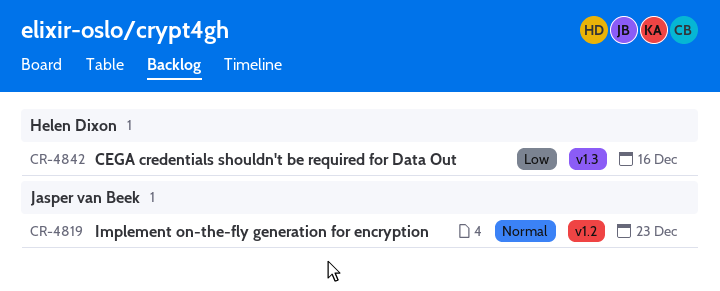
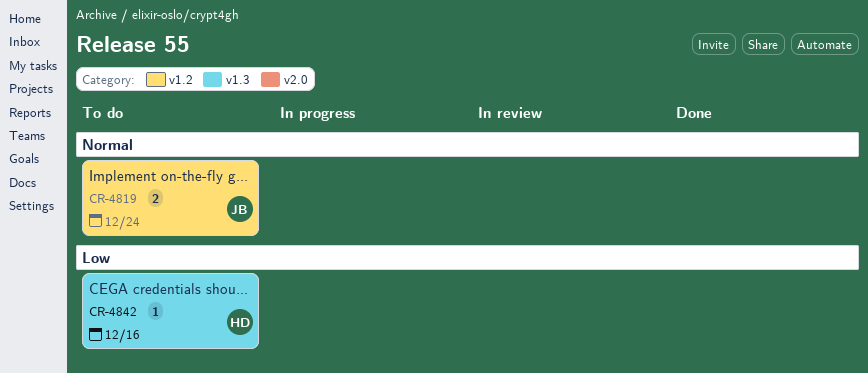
CR-4819, due: Dec 23 -> Dec 24

